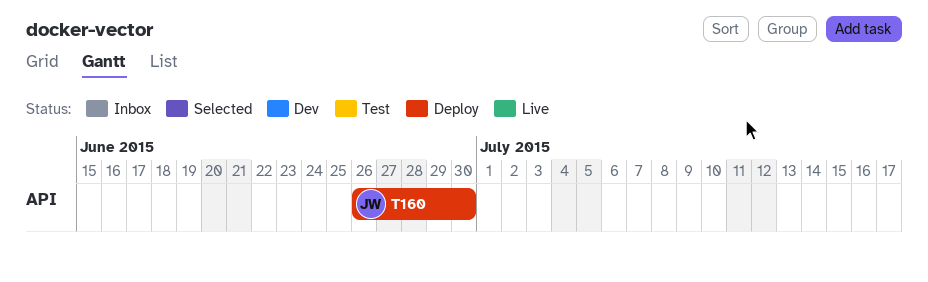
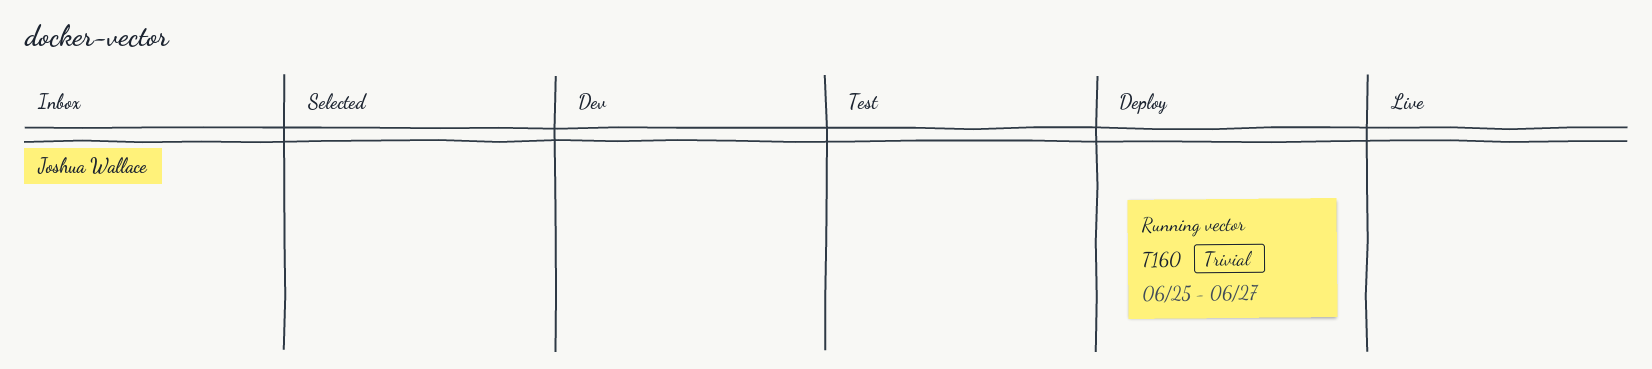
T160, start: Jun 26 -> Jun 25
T160, due: Jun 30 -> Jun 27

